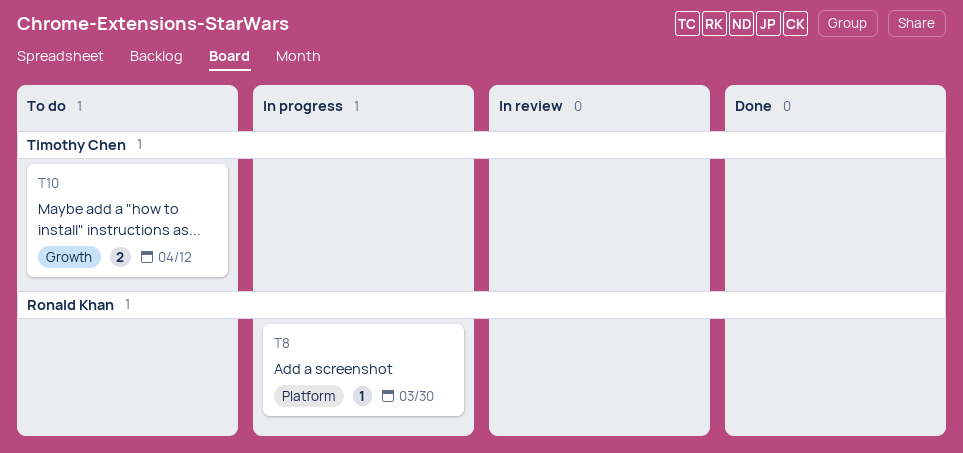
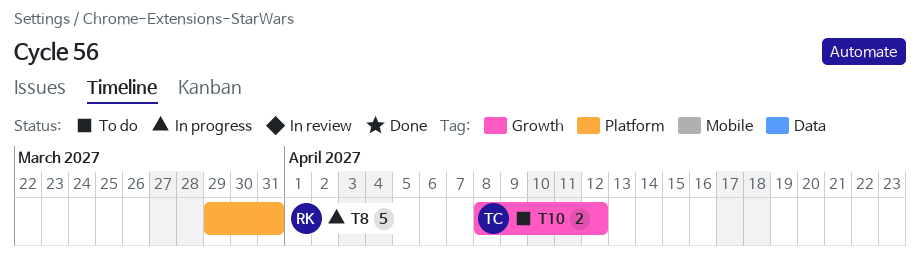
T8, estimate: 1 -> 5
T8, due: Mar 30 -> Mar 31

